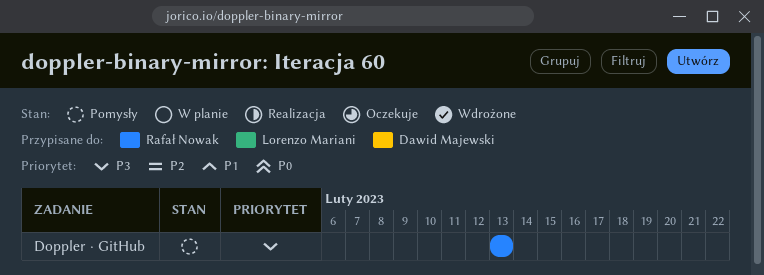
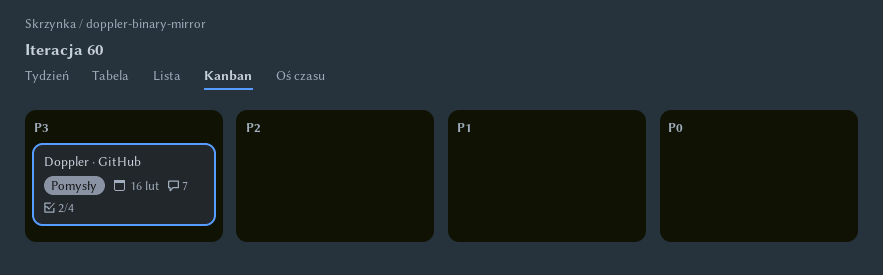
Doppler · GitHub, due: Feb 13 -> Feb 16

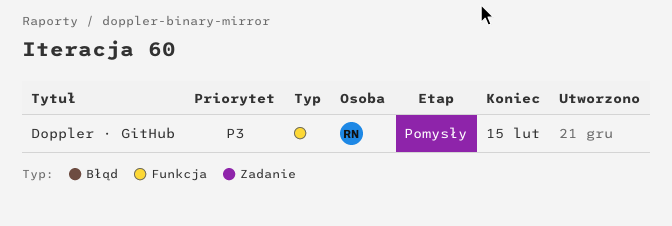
Doppler · GitHub, due: Feb 16 -> Feb 15

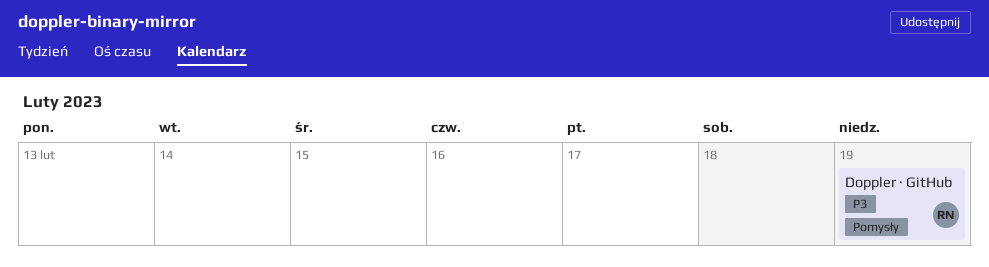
Doppler · GitHub, due: Feb 15 -> Feb 19

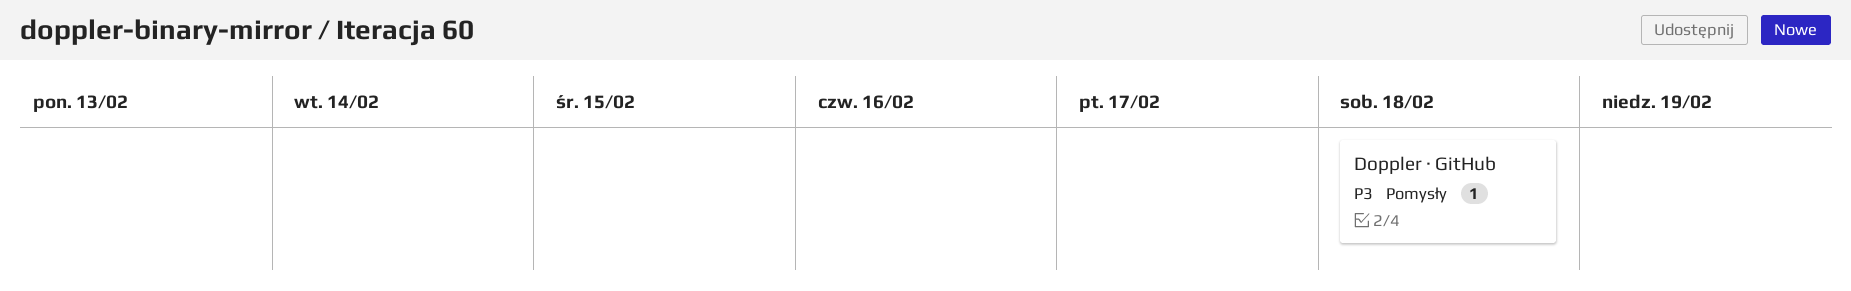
Doppler · GitHub, due: Feb 19 -> Feb 18

